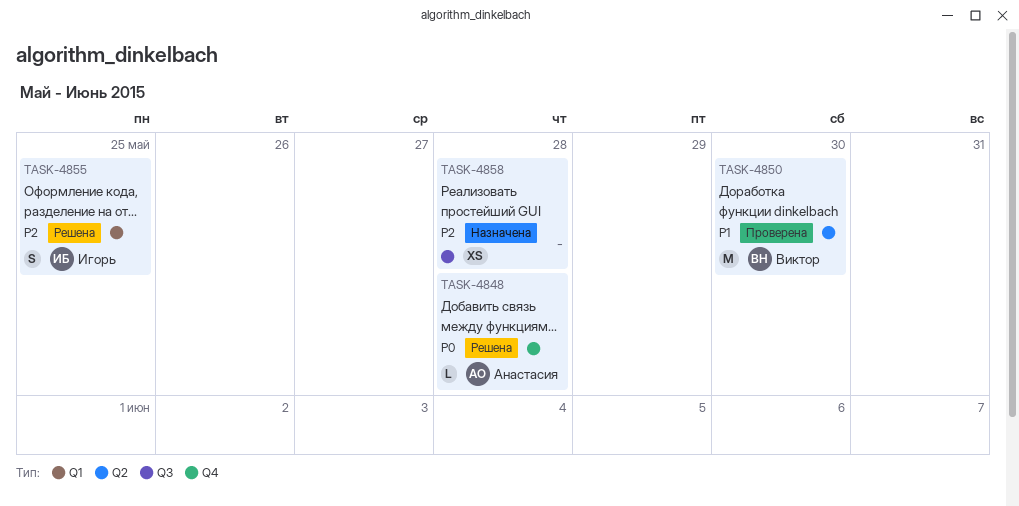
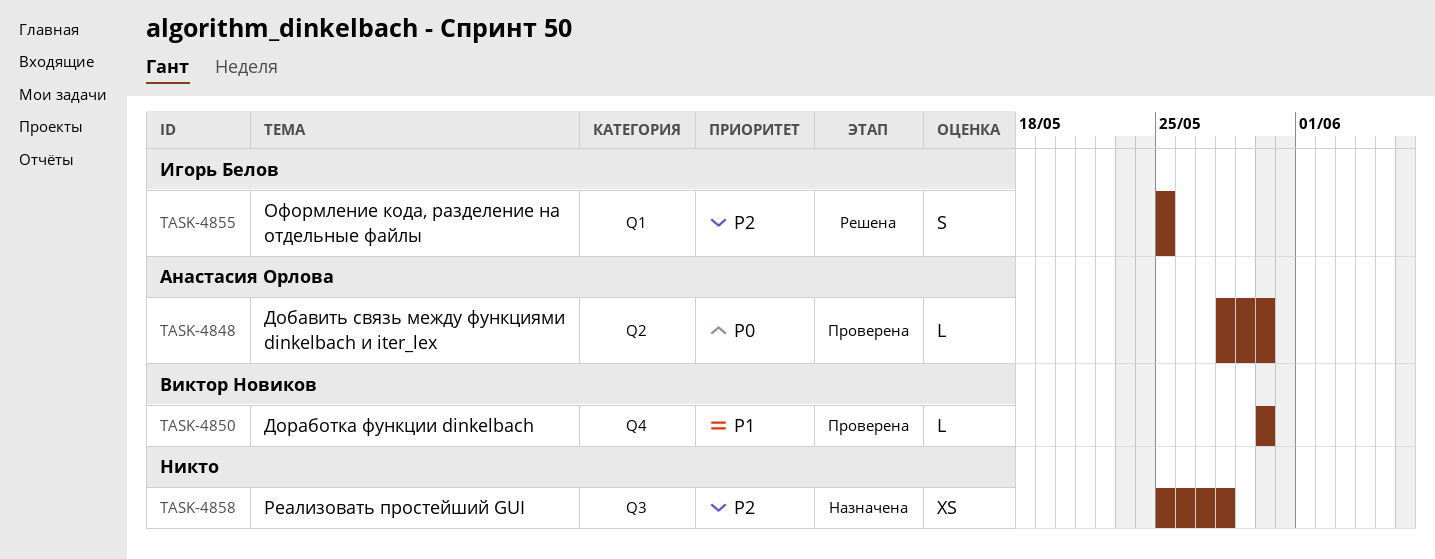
TASK-4848, status: Решена -> Проверена
TASK-4848, label: Q4 -> Q2
TASK-4848, due: May 28 -> May 30
TASK-4850, label: Q2 -> Q4
TASK-4850, estimate: M -> L

